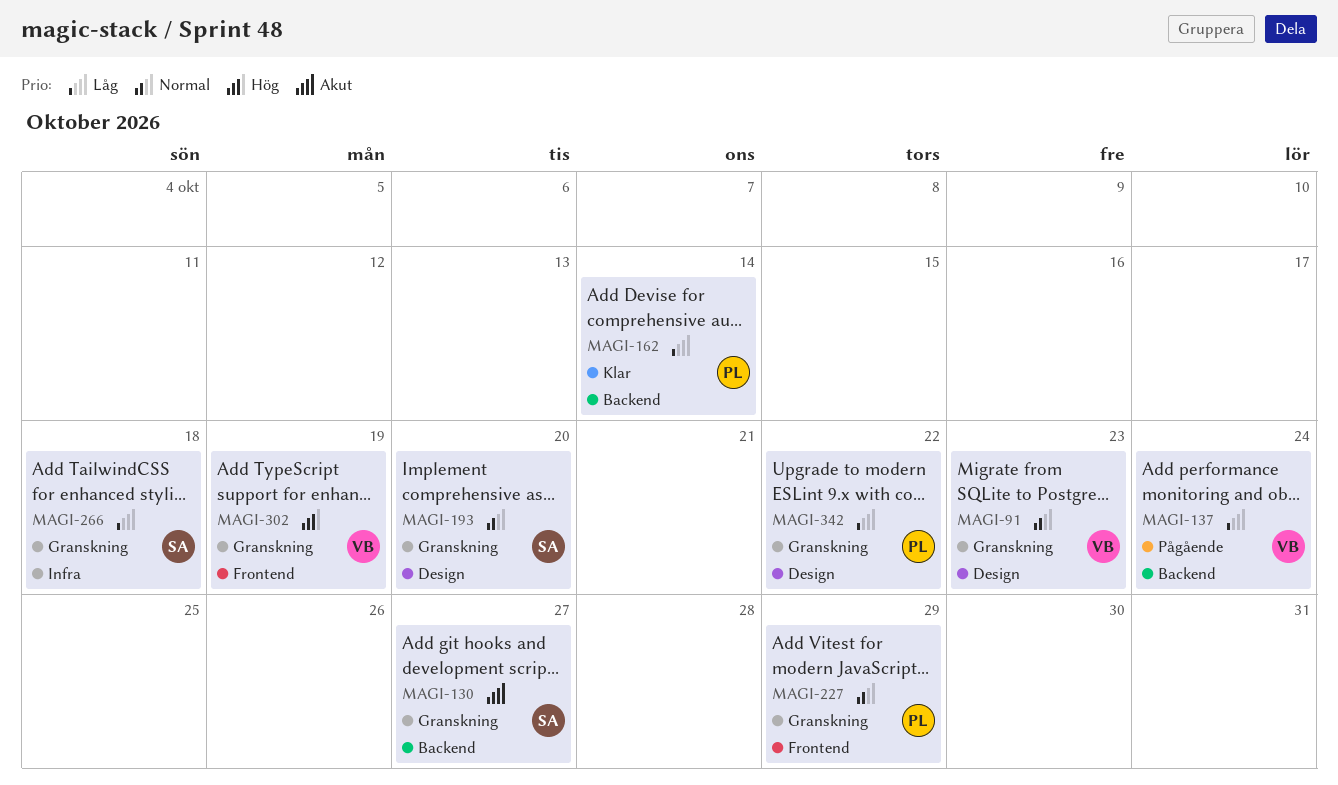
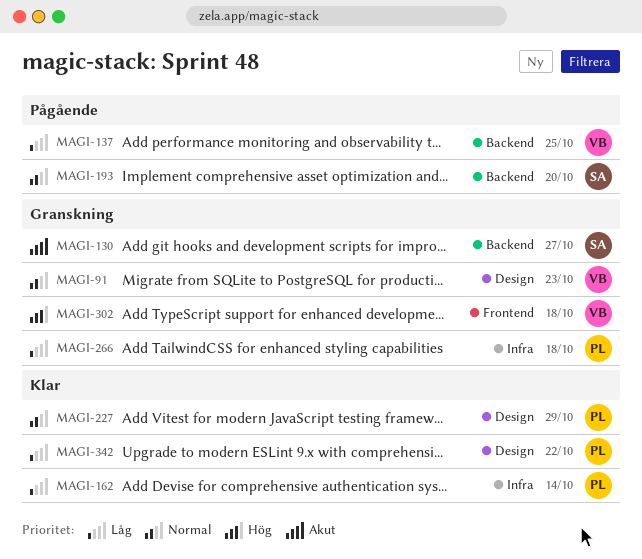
MAGI-137, due: Oct 24 -> Oct 25
MAGI-162, label: Backend -> Infra
MAGI-193, status: Granskning -> Pågående
MAGI-193, label: Design -> Backend
MAGI-227, status: Granskning -> Klar
MAGI-227, label: Frontend -> Design
MAGI-266, owner: SA -> PL
MAGI-302, due: Oct 19 -> Oct 18
MAGI-342, status: Granskning -> Klar

